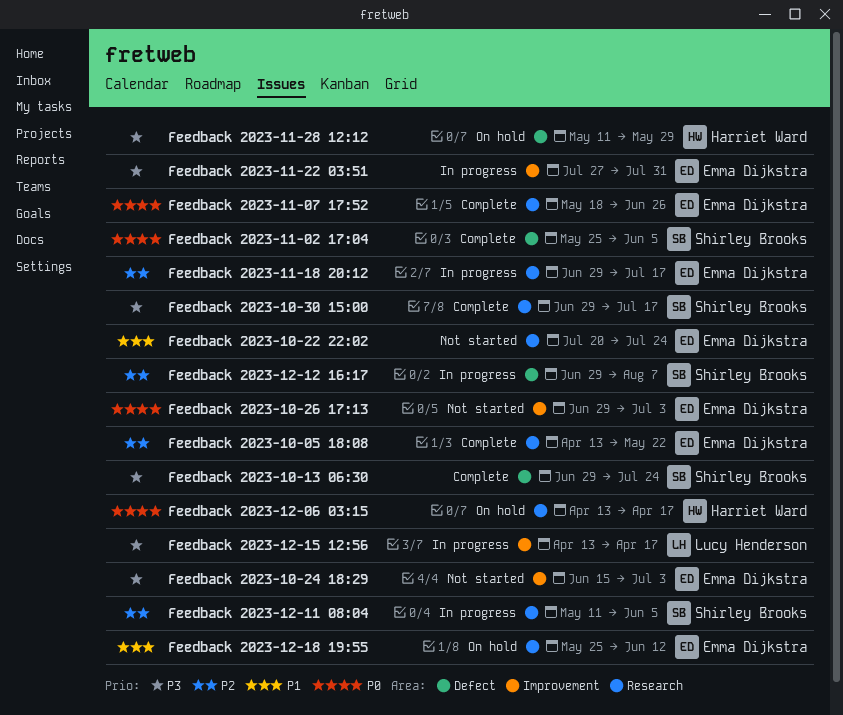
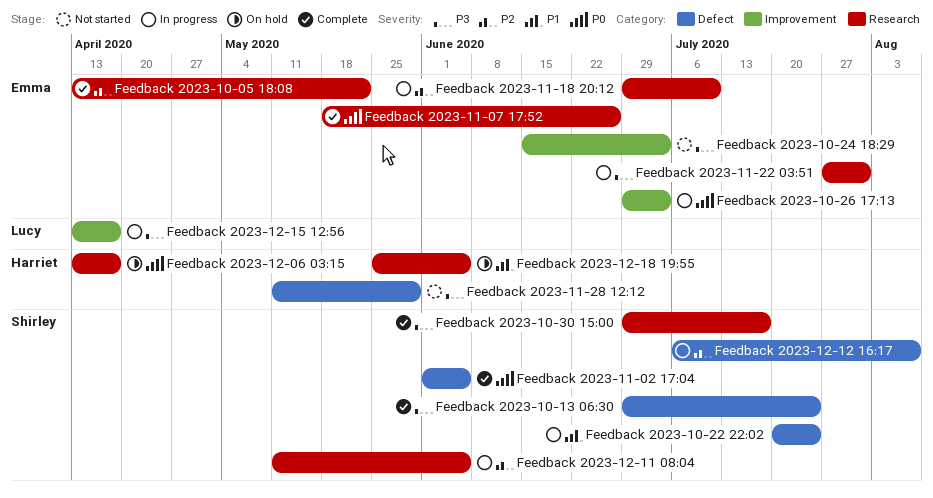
Feedback 2023-10-22 22:02, status: Not started -> In progress
Feedback 2023-10-22 22:02, owner: Emma Dijkstra -> Shirley Brooks
Feedback 2023-10-22 22:02, label: Research -> Defect
Feedback 2023-10-26 17:13, status: Not started -> In progress
Feedback 2023-11-02 17:04, start: May 25 -> Jun 1
Feedback 2023-11-18 20:12, due: Jul 17 -> Jul 10
Feedback 2023-11-22 03:51, label: Improvement -> Research
Feedback 2023-11-28 12:12, status: On hold -> Not started
Feedback 2023-12-12 16:17, start: Jun 29 -> Jul 6
Feedback 2023-12-18 19:55, owner: Emma Dijkstra -> Harriet Ward
Feedback 2023-12-18 19:55, due: Jun 12 -> Jun 5

